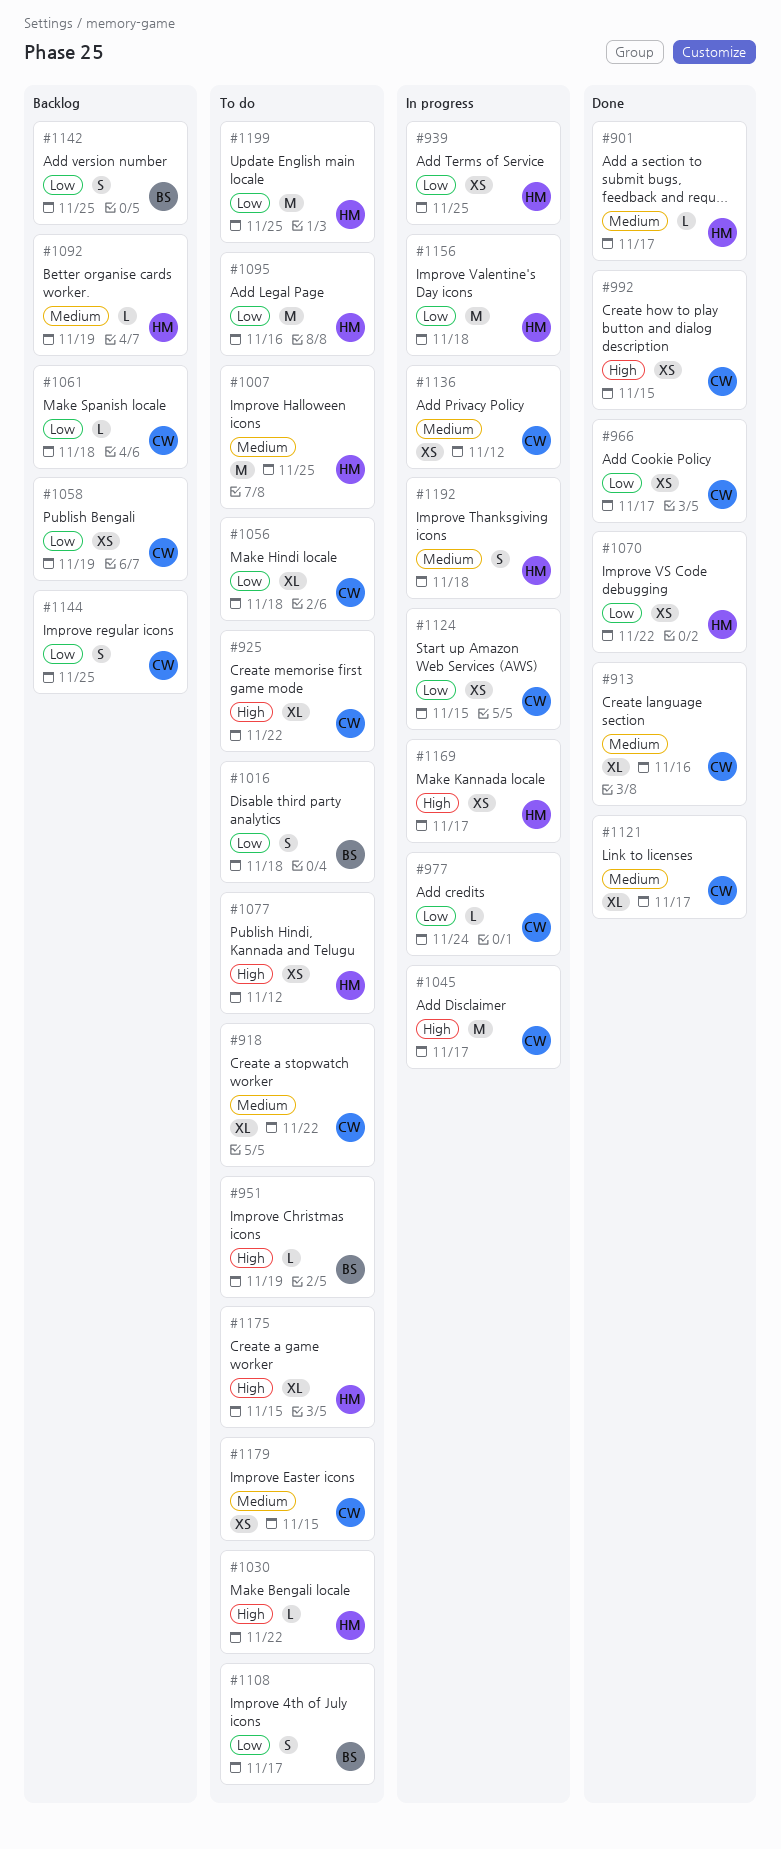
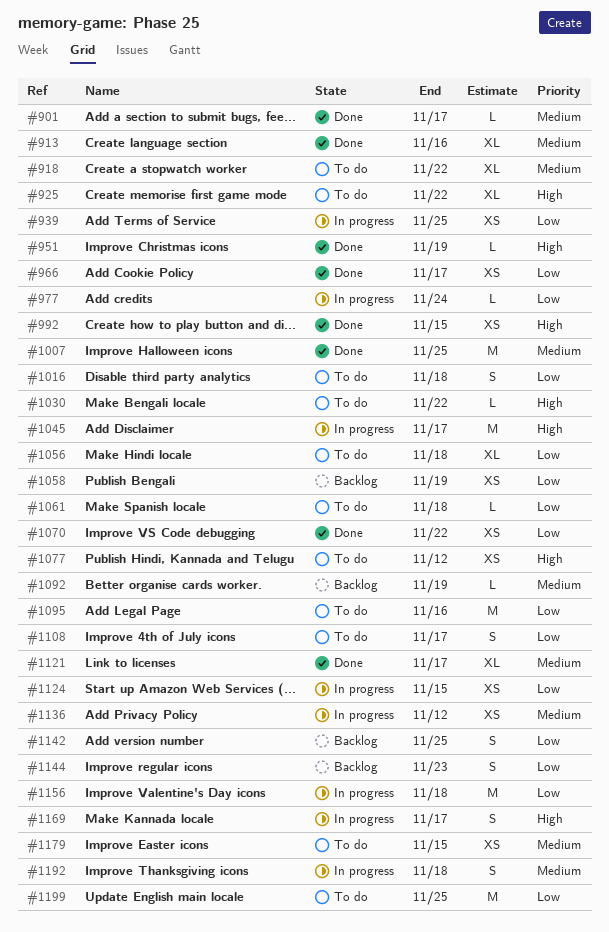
#951, status: To do -> Done
#1007, status: To do -> Done
#1061, status: Backlog -> To do
#1144, due: Nov 25 -> Nov 23
#1169, estimate: XS -> S
#1175: present -> none

